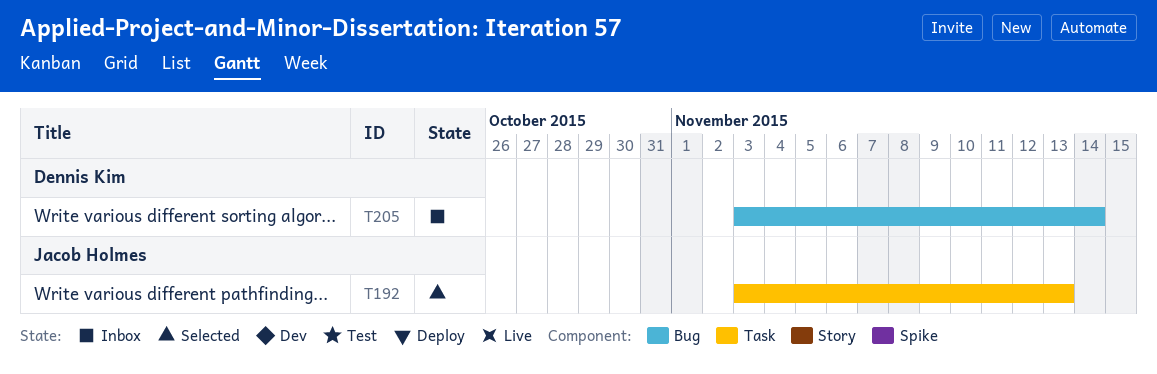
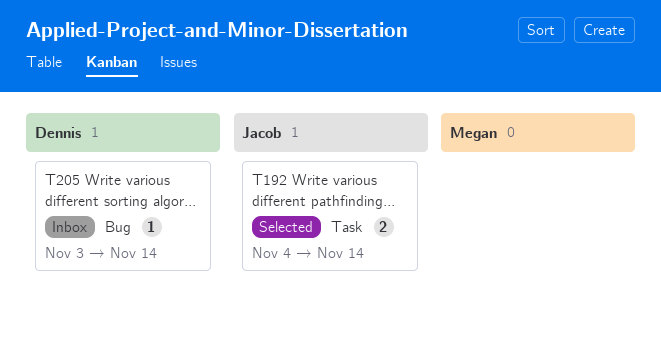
T192, start: Nov 3 -> Nov 4
T192, due: Nov 13 -> Nov 14

